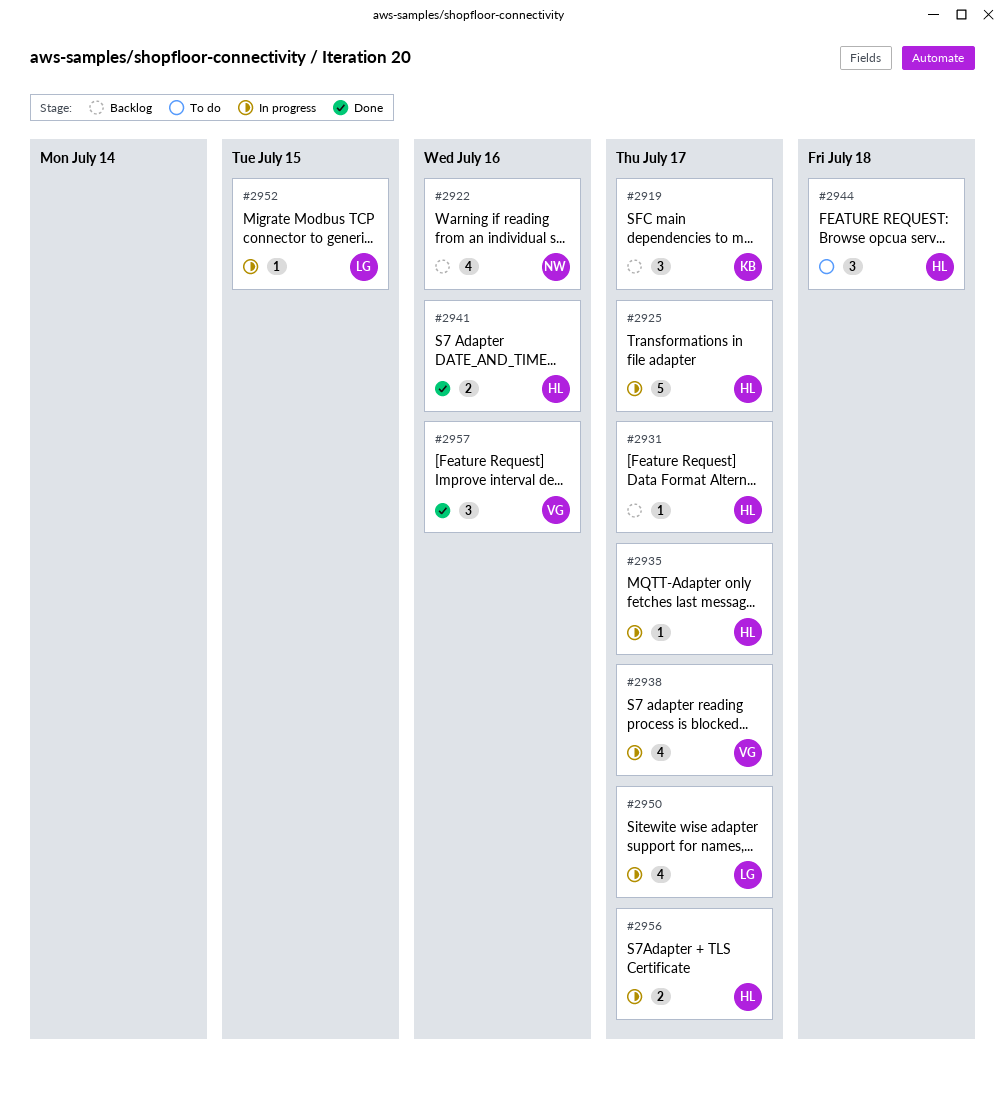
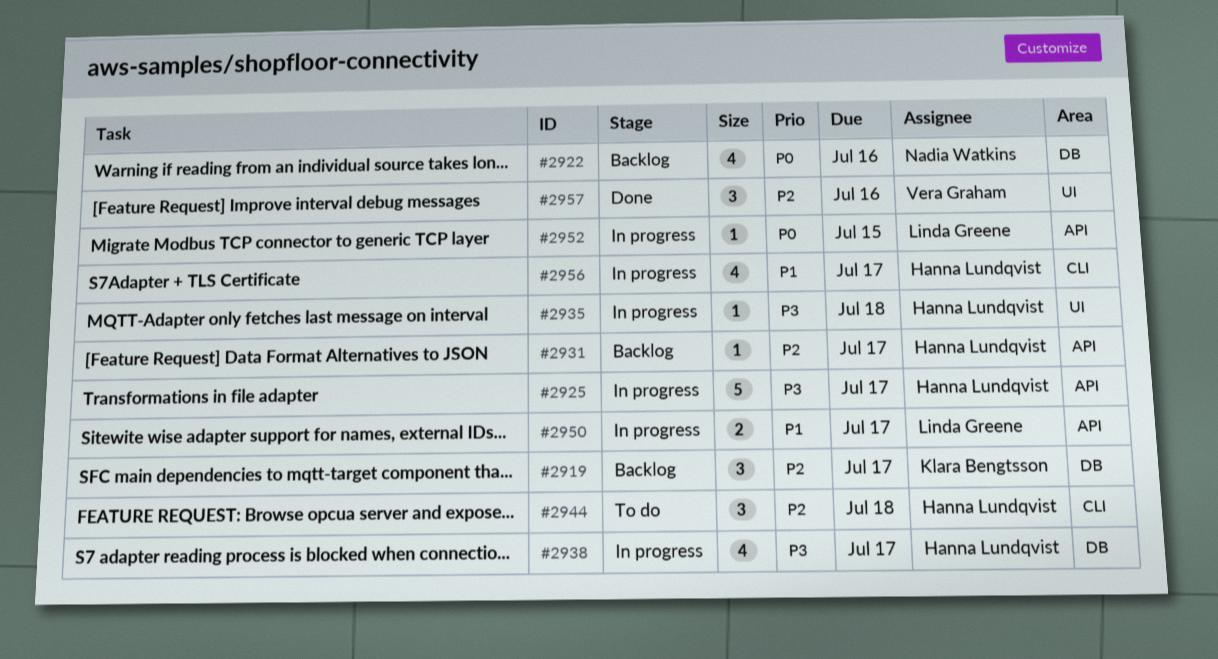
#2935, due: Jul 17 -> Jul 18
#2938, owner: Vera Graham -> Hanna Lundqvist
#2941: present -> none
#2950, estimate: 4 -> 2
#2956, estimate: 2 -> 4

